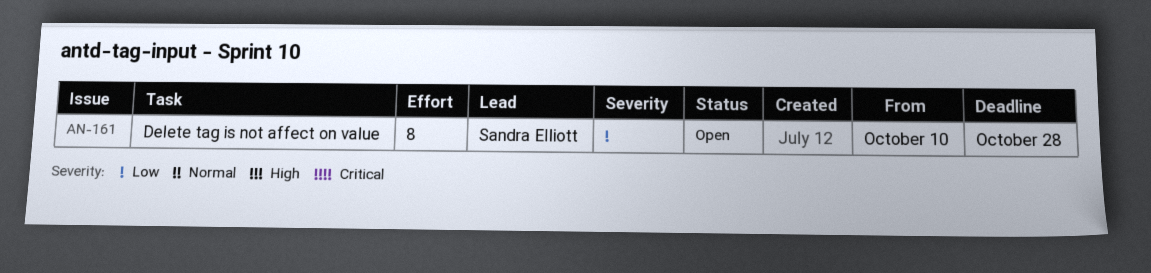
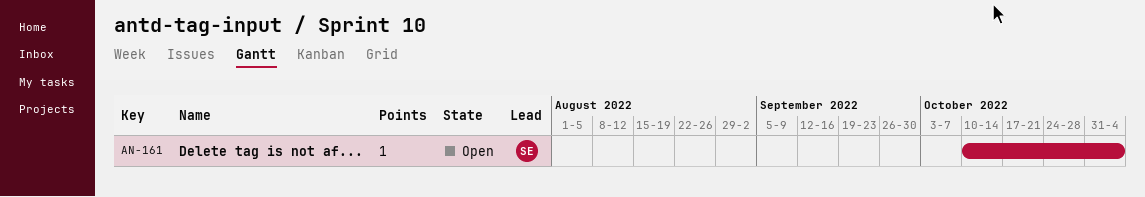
AN-161, estimate: 8 -> 1
AN-161, due: Oct 28 -> Nov 4

